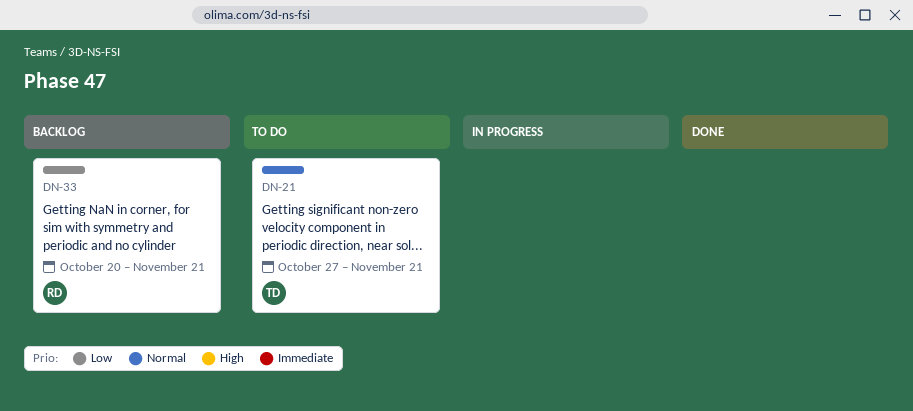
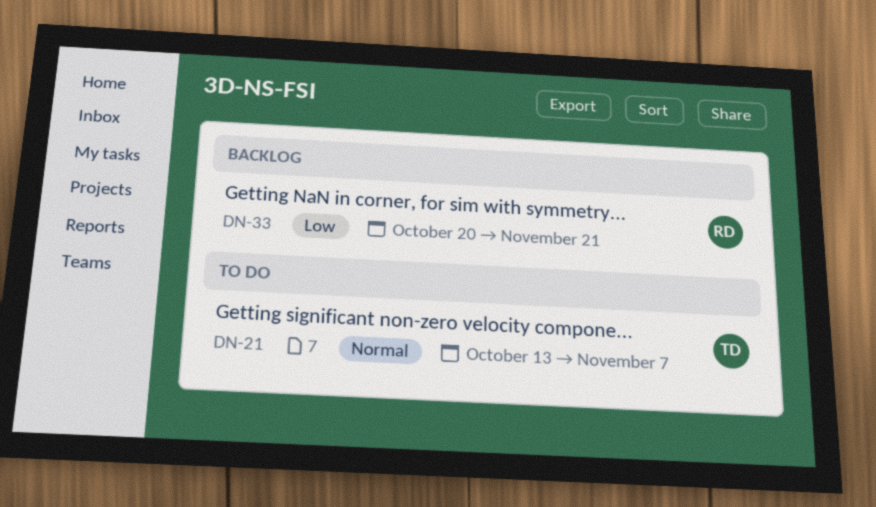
DN-21, start: Oct 27 -> Oct 13
DN-21, due: Nov 21 -> Nov 7

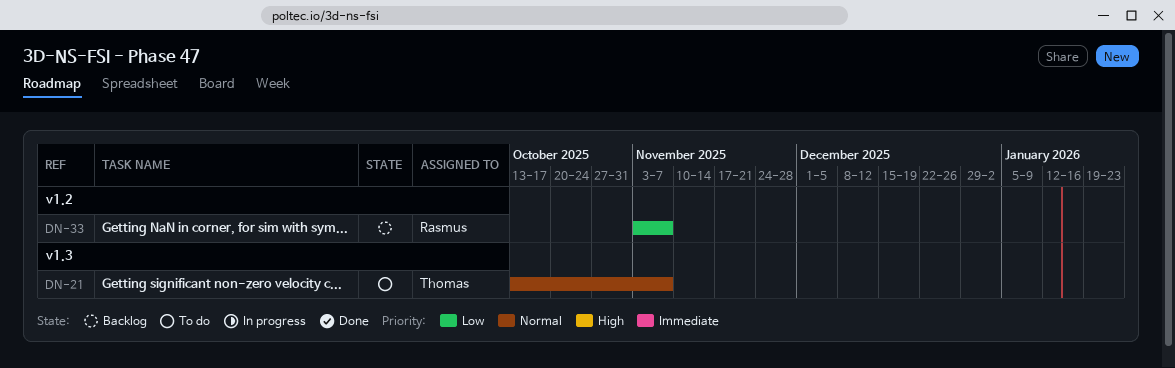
DN-33, start: Oct 20 -> Nov 3
DN-33, due: Nov 21 -> Nov 7

